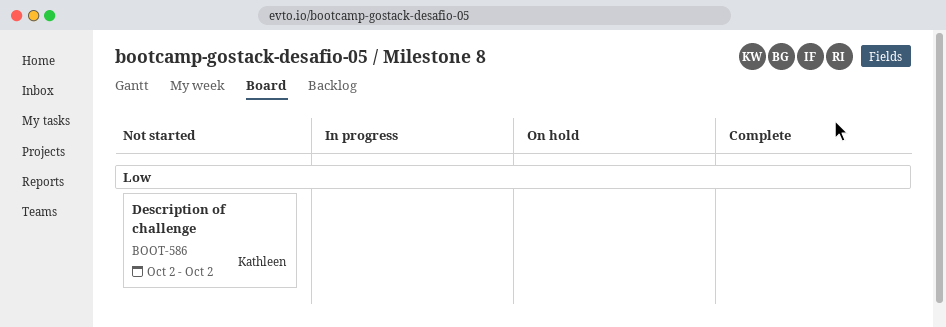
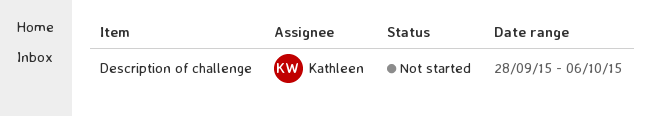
Description of challenge, start: Oct 2 -> Sep 28
Description of challenge, due: Oct 2 -> Oct 6

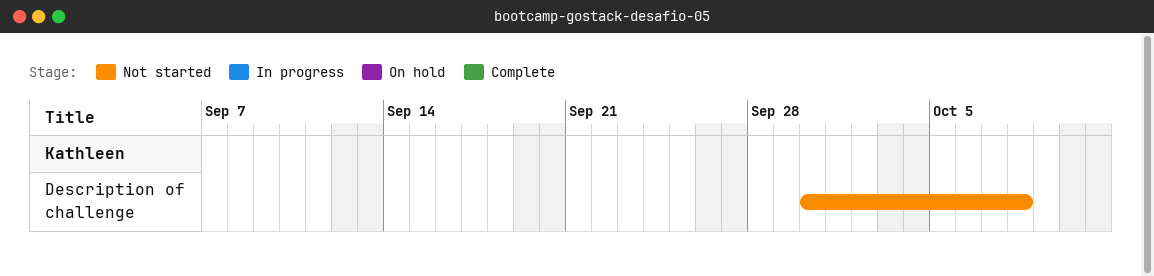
Description of challenge, start: Sep 28 -> Sep 30
Description of challenge, due: Oct 6 -> Oct 8

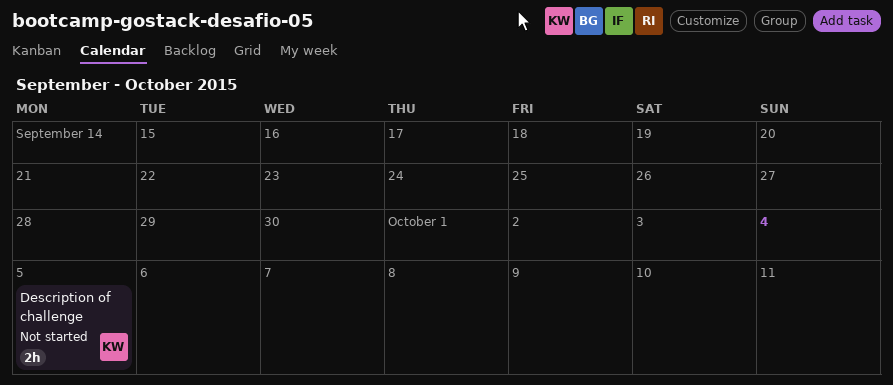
Description of challenge, due: Oct 8 -> Oct 5

